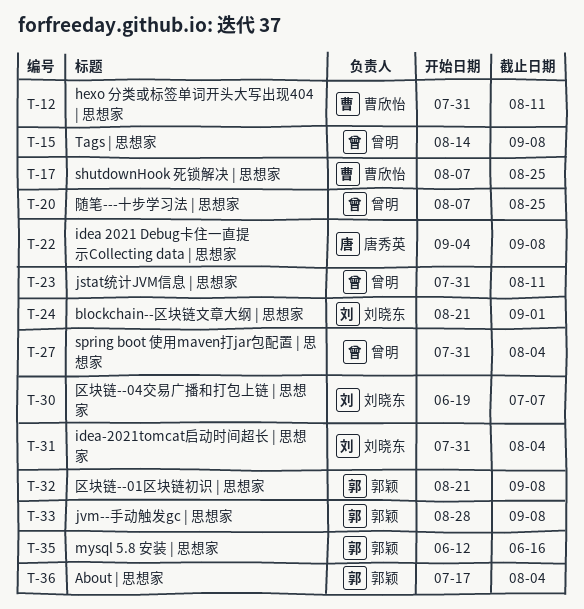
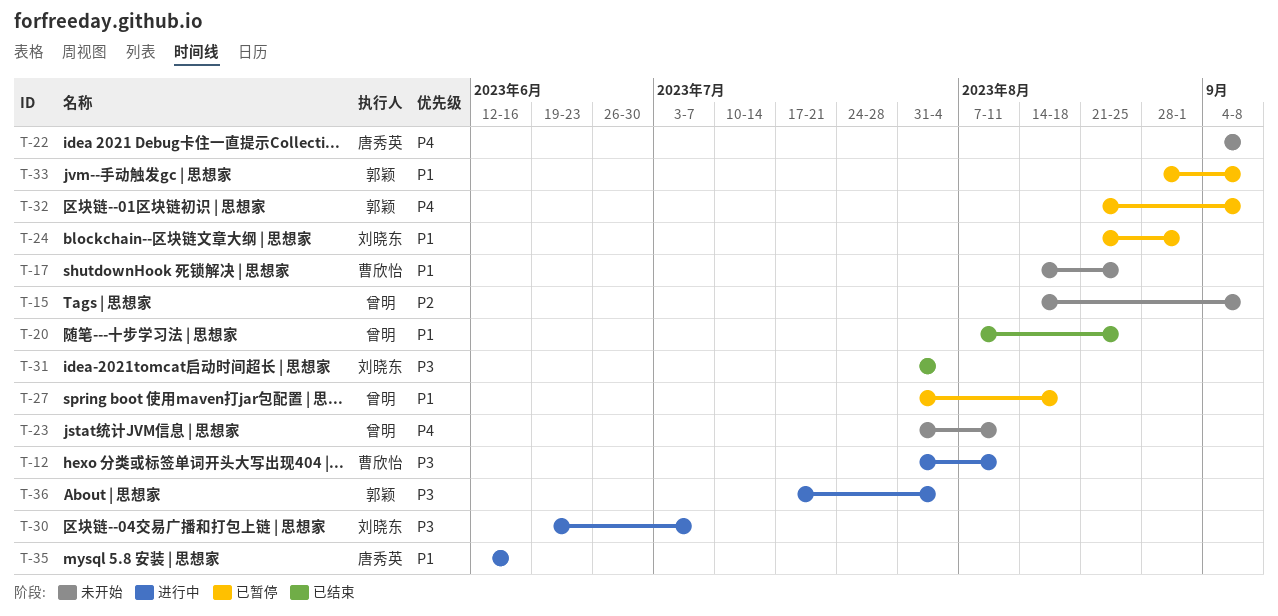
T-17, start: Aug 7 -> Aug 14
T-27, due: Aug 4 -> Aug 18
T-35, owner: 郭颖 -> 唐秀英

